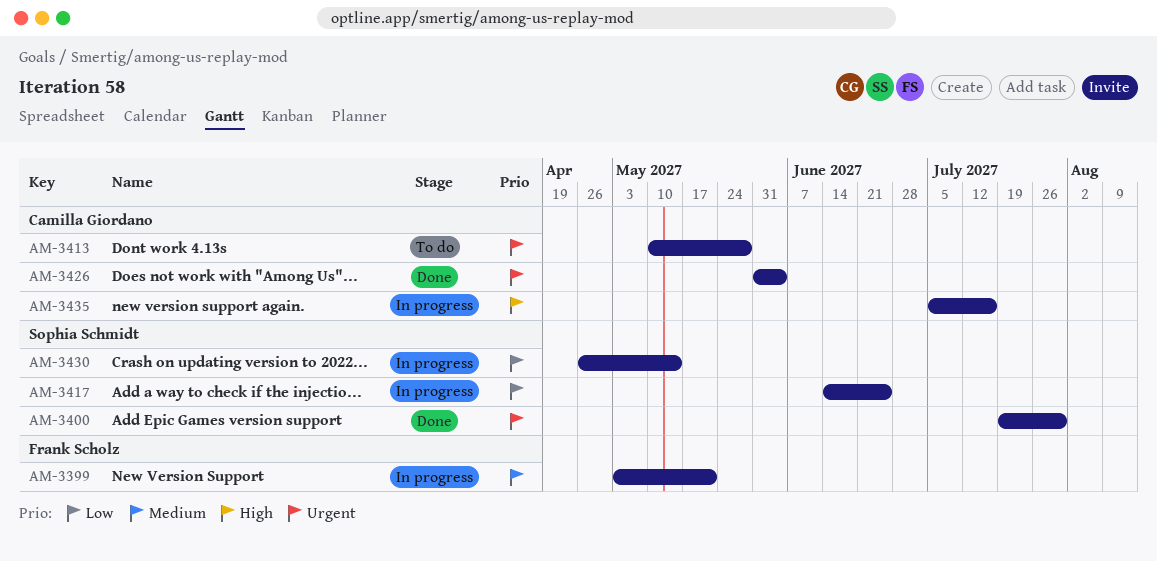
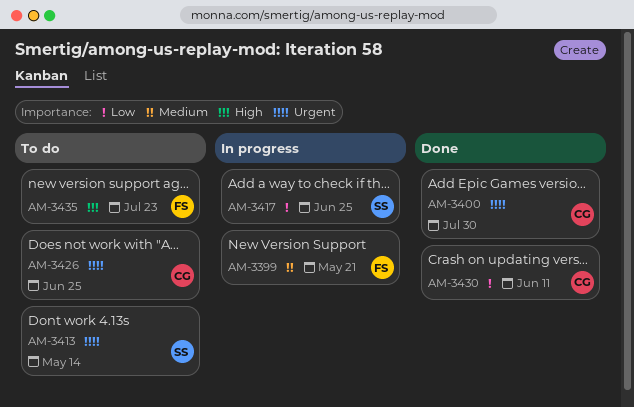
AM-3400, owner: Sophia Schmidt -> Camilla Giordano
AM-3413, owner: Camilla Giordano -> Sophia Schmidt
AM-3413, due: May 28 -> May 14
AM-3426, status: Done -> To do
AM-3426, due: Jun 4 -> Jun 25
AM-3430, status: In progress -> Done
AM-3430, owner: Sophia Schmidt -> Camilla Giordano
AM-3430, due: May 14 -> Jun 11
AM-3435, status: In progress -> To do
AM-3435, owner: Camilla Giordano -> Frank Scholz
AM-3435, due: Jul 16 -> Jul 23

